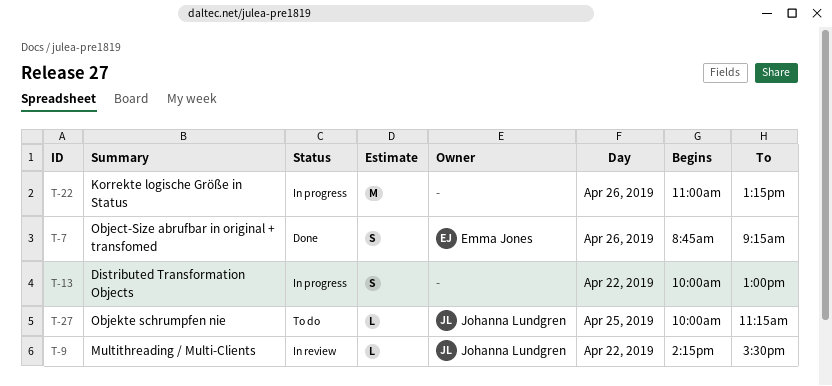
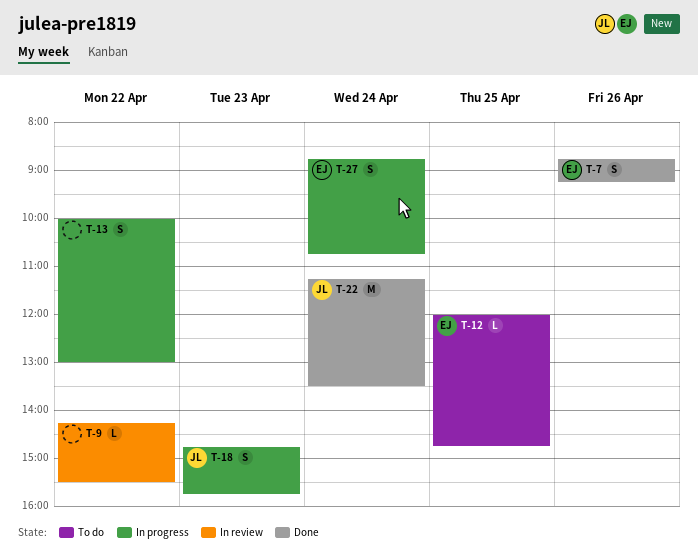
T-9, owner: Johanna Lundgren -> none
T-12: none -> present
T-18: none -> present
T-22, status: In progress -> Done
T-22, owner: none -> Johanna Lundgren
T-22, day: Apr 26 -> Apr 24
T-22, begins: 11:00 -> 11:15
T-22, ends: 13:15 -> 13:30
T-27, status: To do -> In progress
T-27, owner: Johanna Lundgren -> Emma Jones
T-27, estimate: L -> S
T-27, day: Apr 25 -> Apr 24
T-27, begins: 10:00 -> 08:45
T-27, ends: 11:15 -> 10:45

